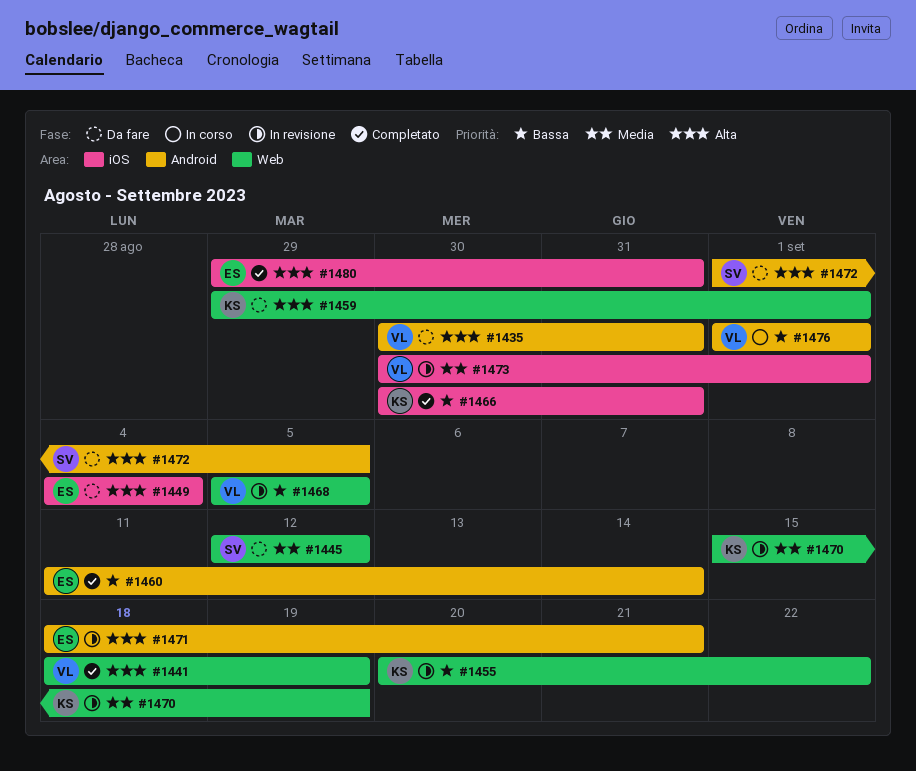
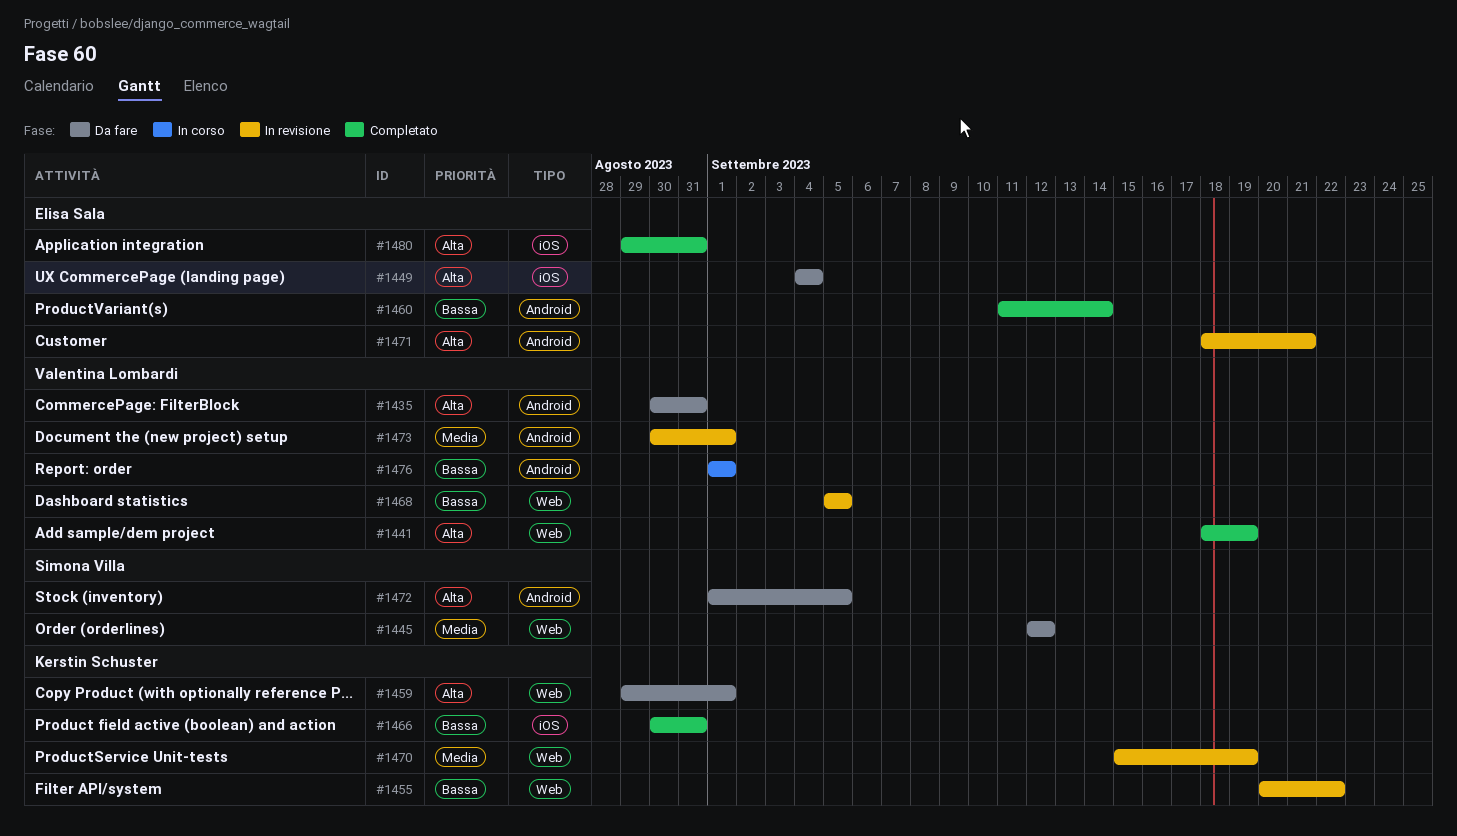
#1473, label: iOS -> Android

